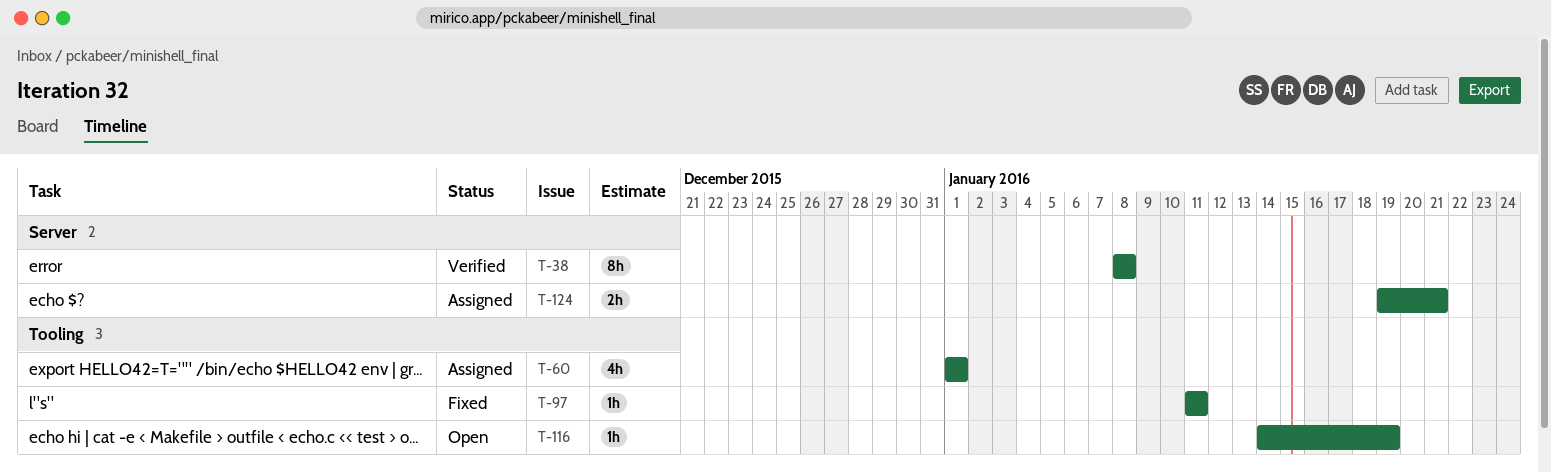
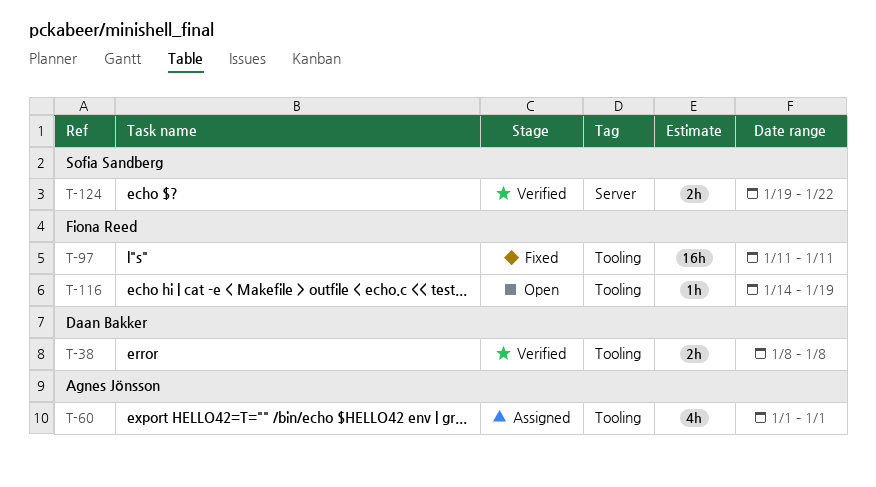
T-38, label: Server -> Tooling
T-38, estimate: 8h -> 2h
T-97, estimate: 1h -> 16h
T-124, status: Assigned -> Verified
T-124, due: Jan 21 -> Jan 22

